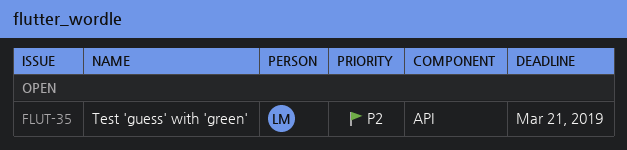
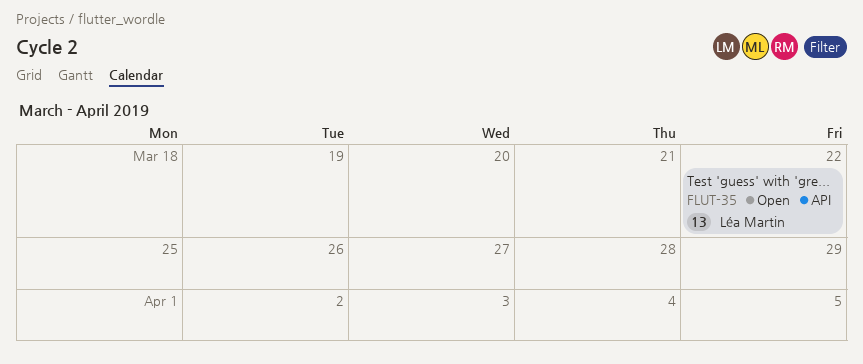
FLUT-35, due: Mar 21 -> Mar 22

